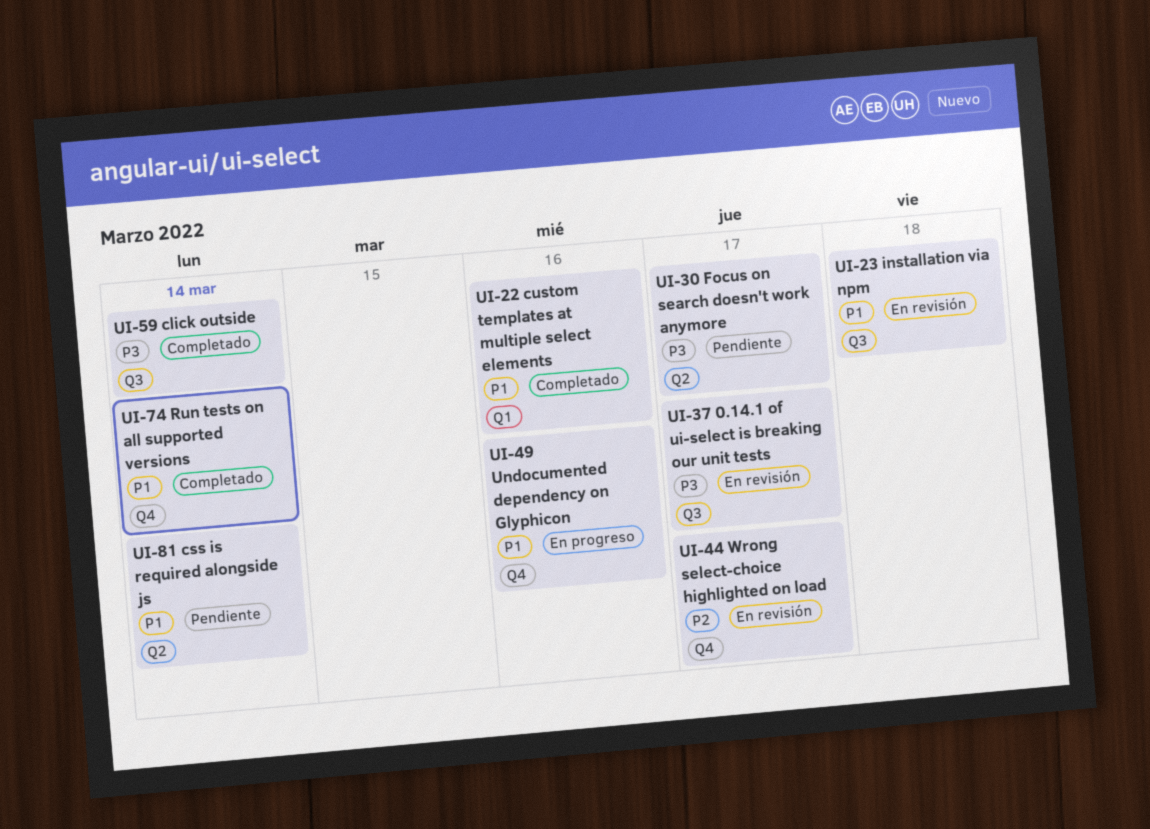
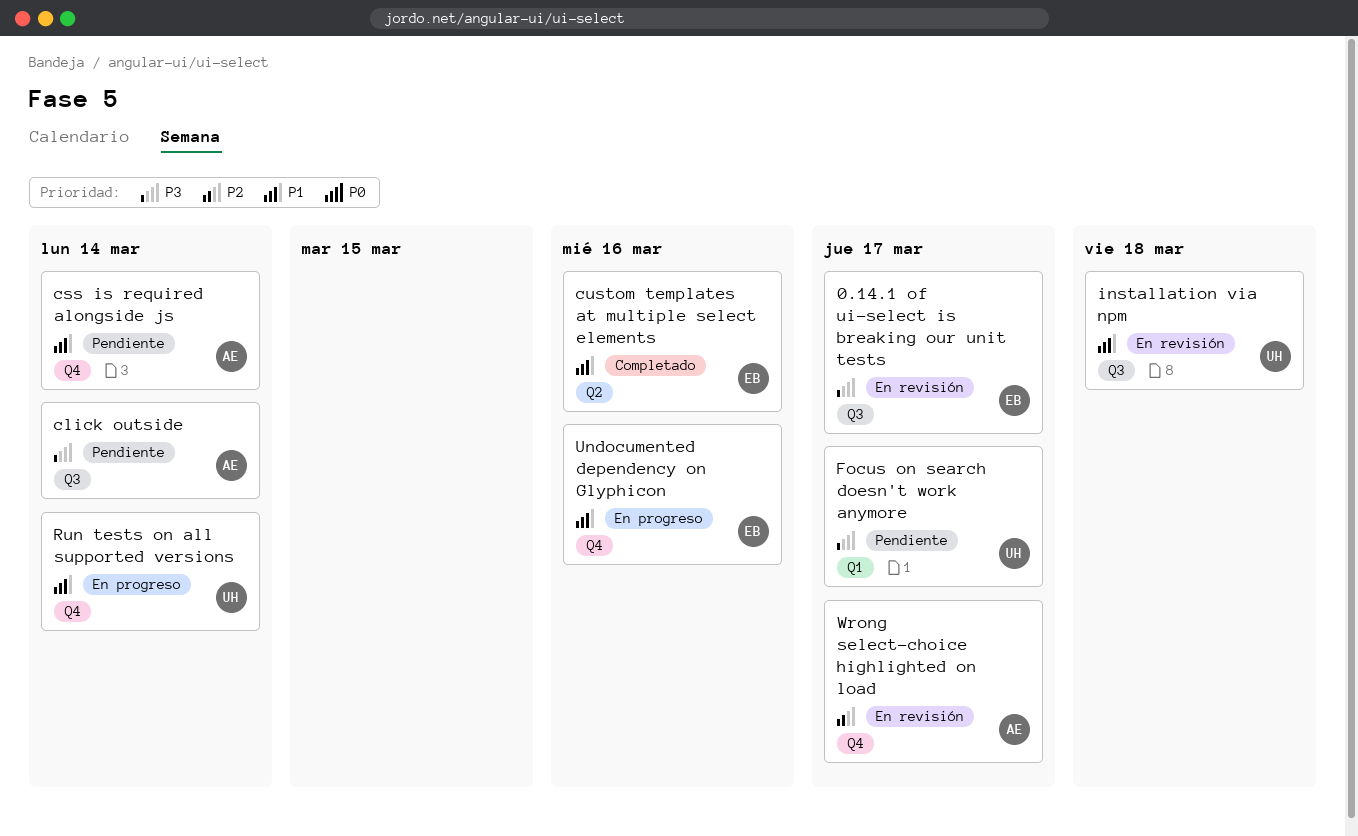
click outside, status: Completado -> Pendiente
css is required alongside js, label: Q2 -> Q4
custom templates at multiple select elements, label: Q1 -> Q2
Focus on search doesn't work anymore, label: Q2 -> Q1
Run tests on all supported versions, status: Completado -> En progreso

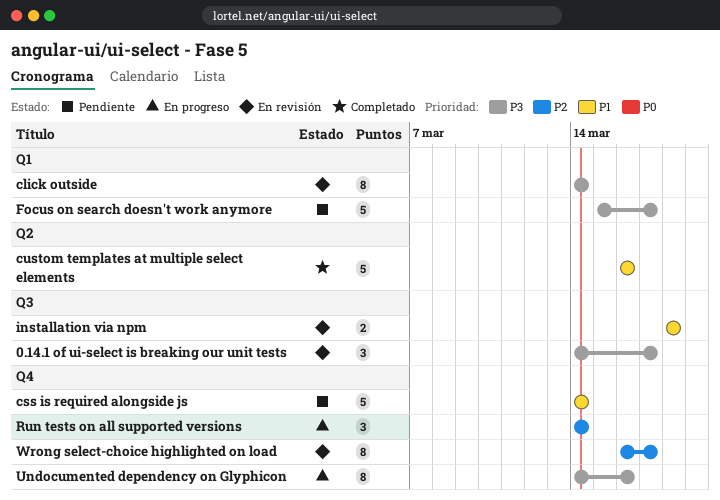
click outside, status: Pendiente -> En revisión
click outside, label: Q3 -> Q1
Run tests on all supported versions, priority: P1 -> P2
Undocumented dependency on Glyphicon, priority: P1 -> P3

